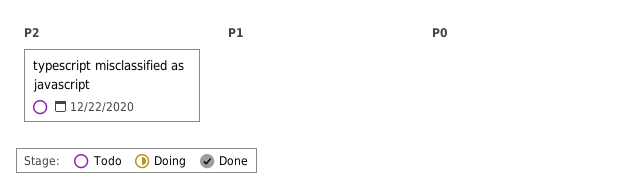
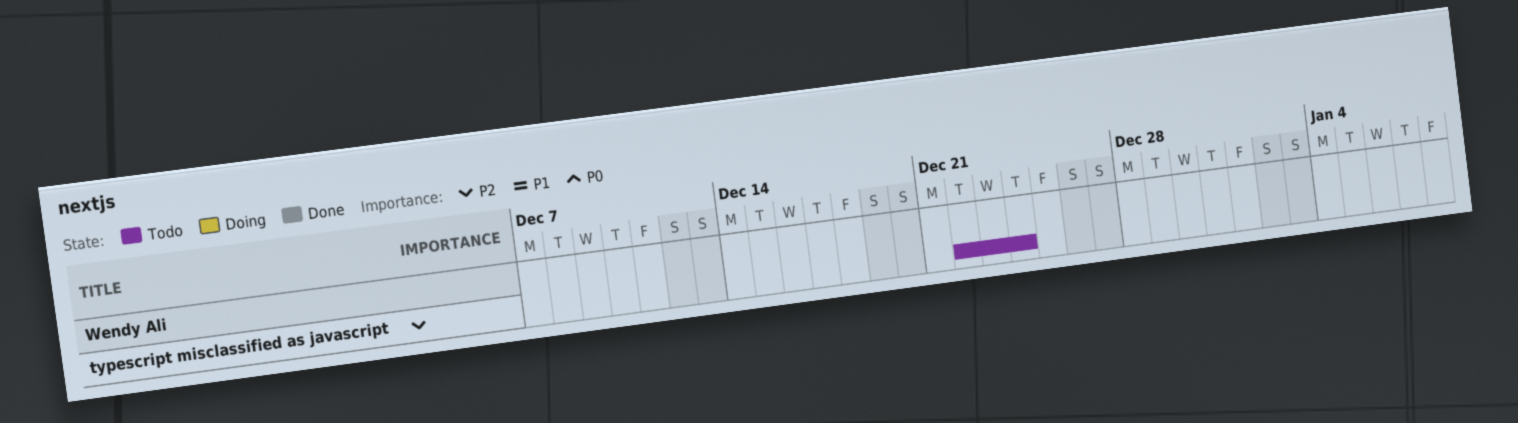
typescript misclassified as javascript, due: Dec 22 -> Dec 24

